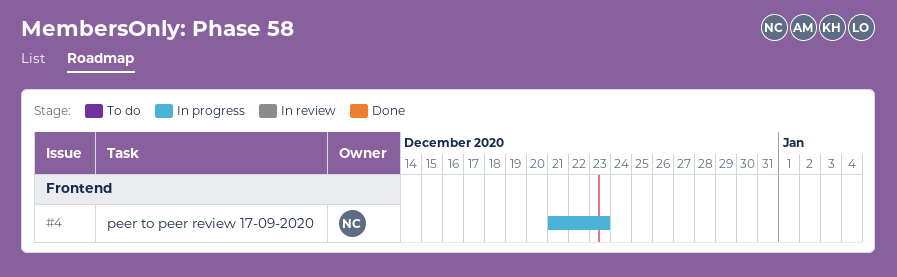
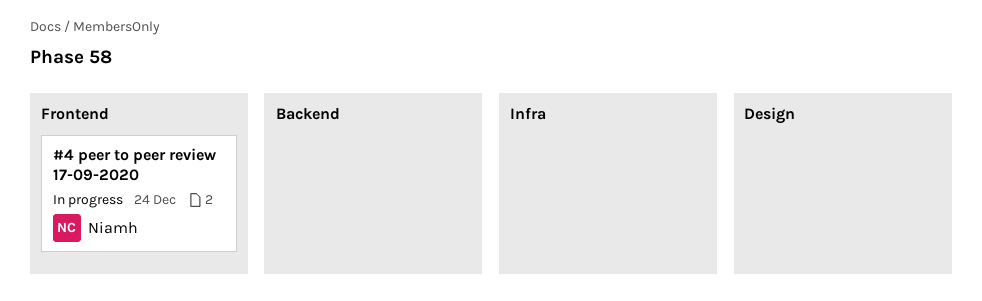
#4, due: Dec 23 -> Dec 24

